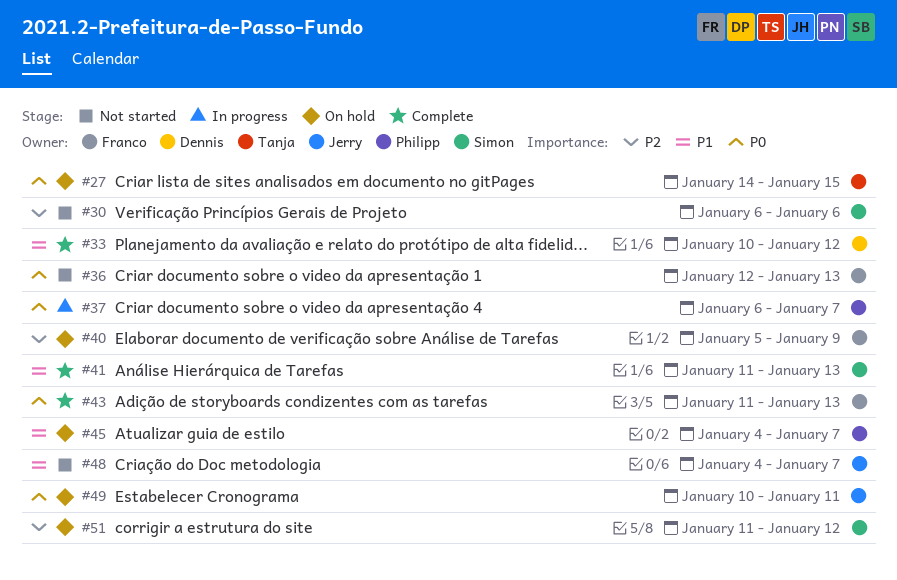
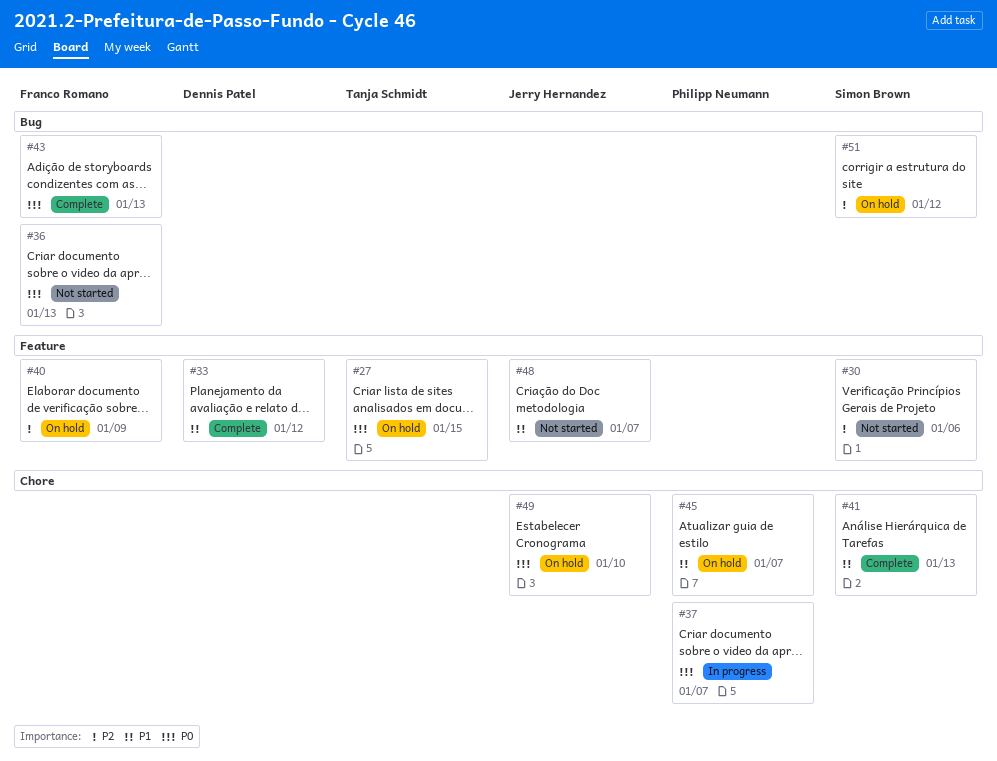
#49, due: Jan 11 -> Jan 10

